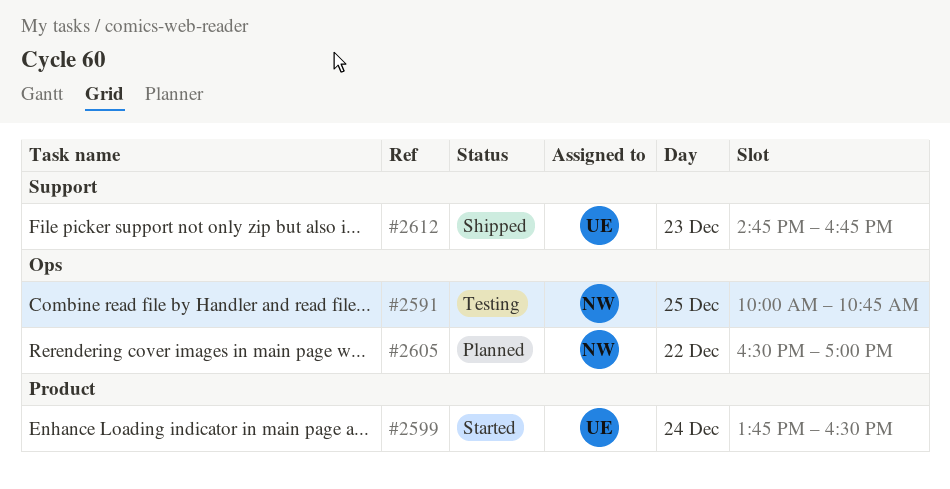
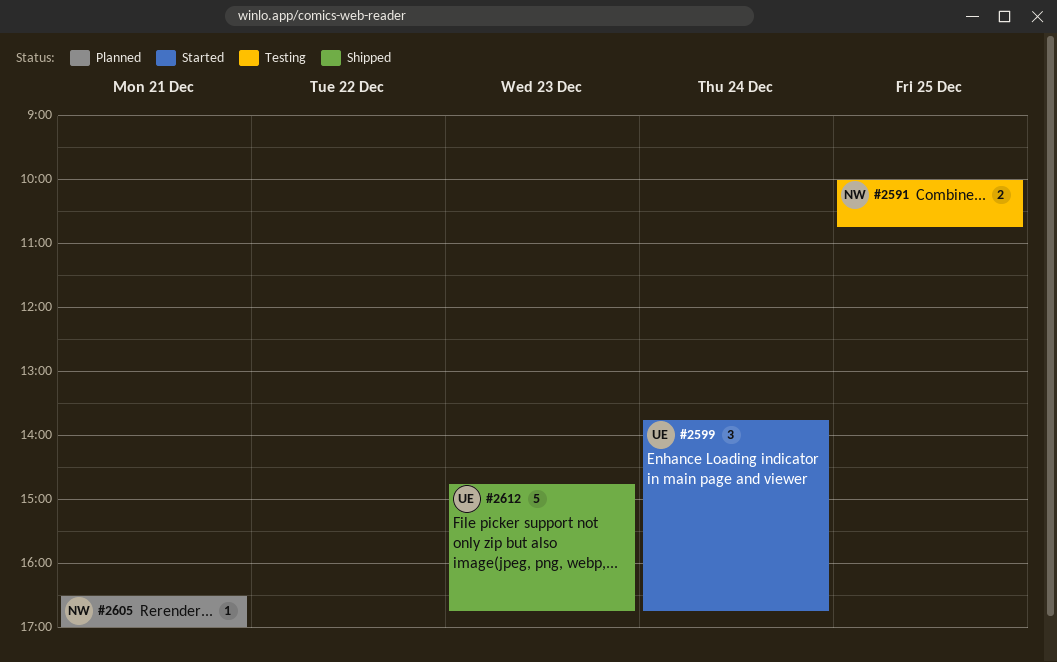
#2599, ends: 16:30 -> 16:45
#2605, day: Dec 22 -> Dec 21

